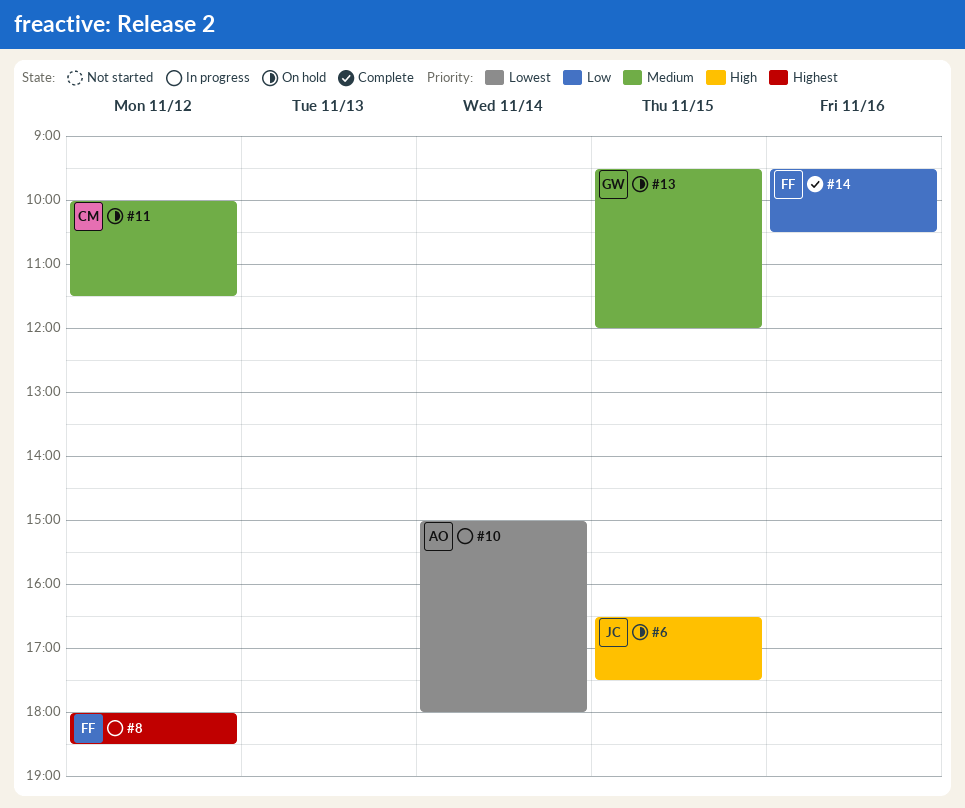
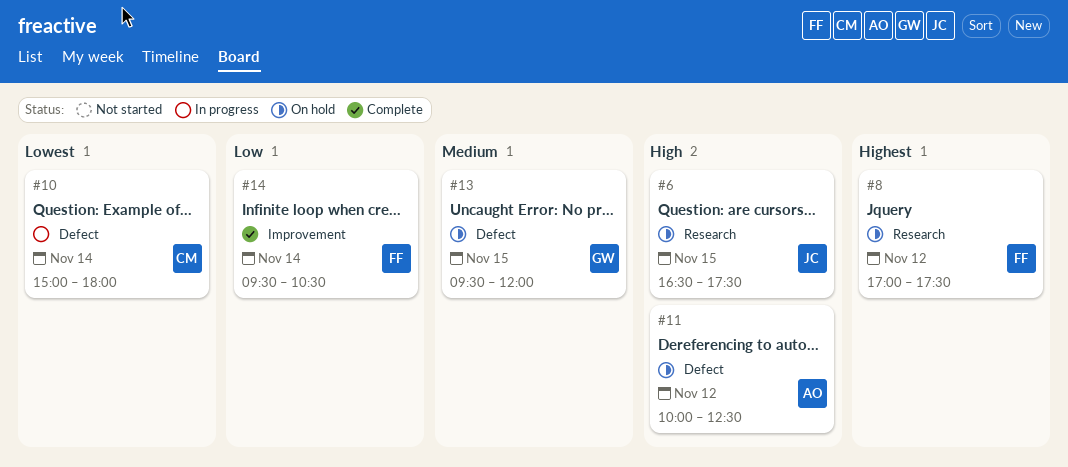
#8, status: In progress -> On hold
#8, begins: 18:00 -> 17:00
#8, ends: 18:30 -> 17:30
#10, owner: AO -> CM
#11, owner: CM -> AO
#11, priority: Medium -> High
#11, ends: 11:30 -> 12:30
#14, day: Nov 16 -> Nov 14

